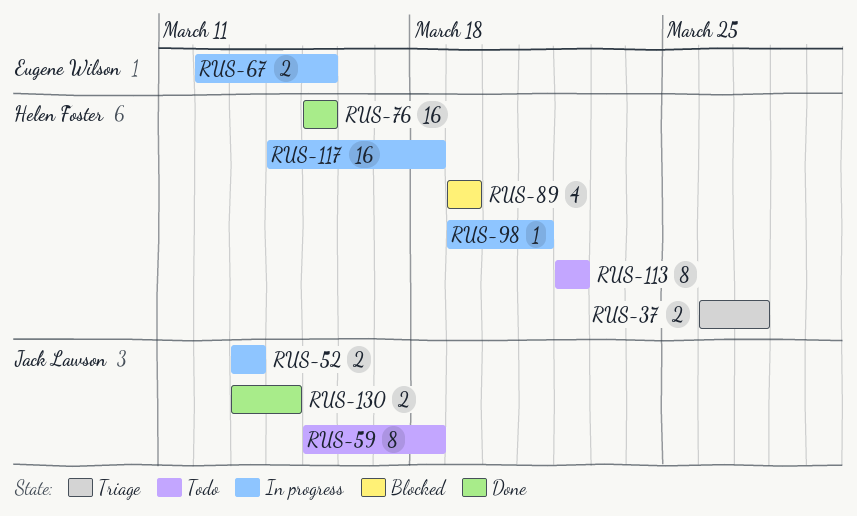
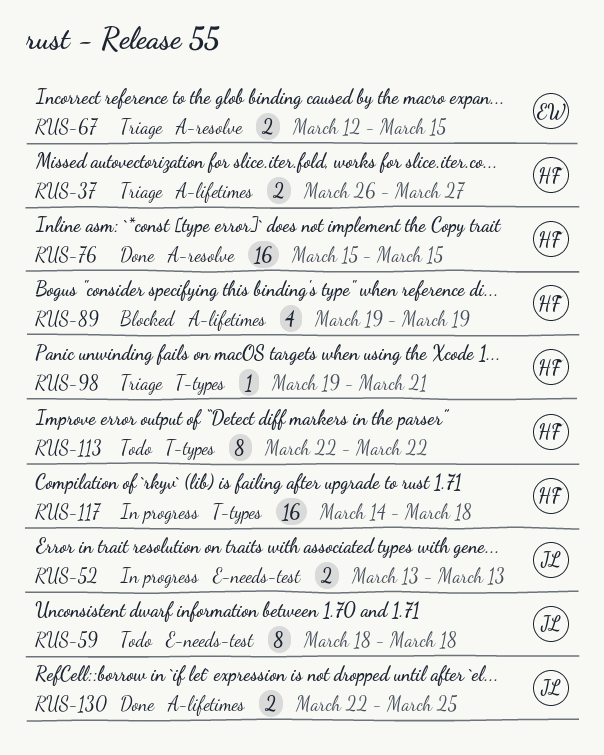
RUS-59, start: Mar 15 -> Mar 18
RUS-67, status: In progress -> Triage
RUS-98, status: In progress -> Triage
RUS-130, start: Mar 13 -> Mar 22
RUS-130, due: Mar 14 -> Mar 25

